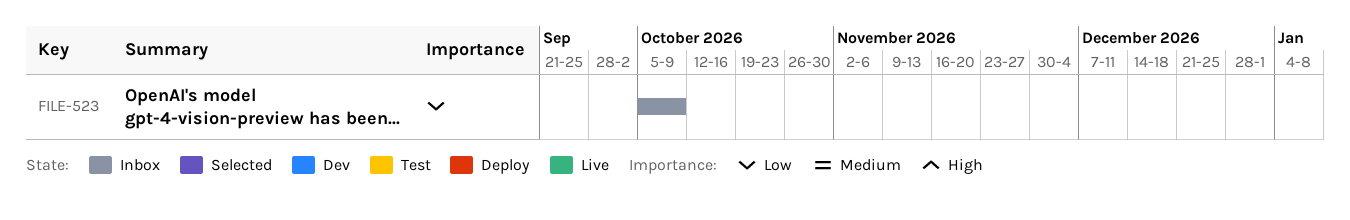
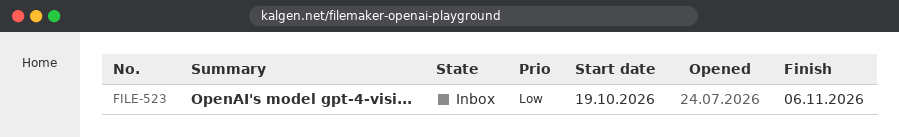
FILE-523, start: Oct 5 -> Oct 19
FILE-523, due: Oct 9 -> Nov 6

